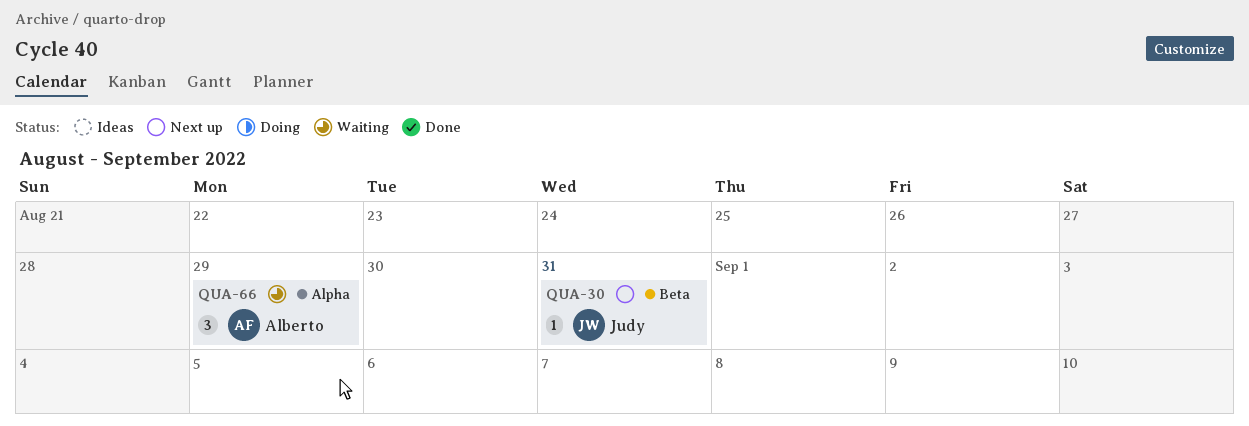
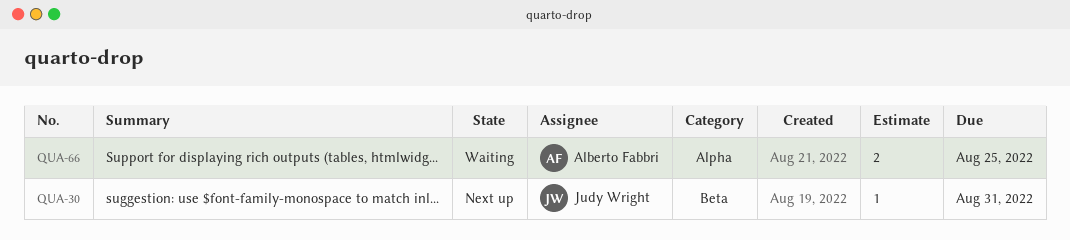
QUA-66, estimate: 3 -> 2
QUA-66, due: Aug 29 -> Aug 25

